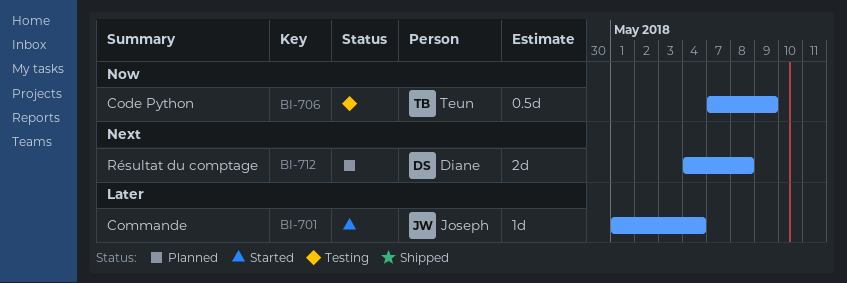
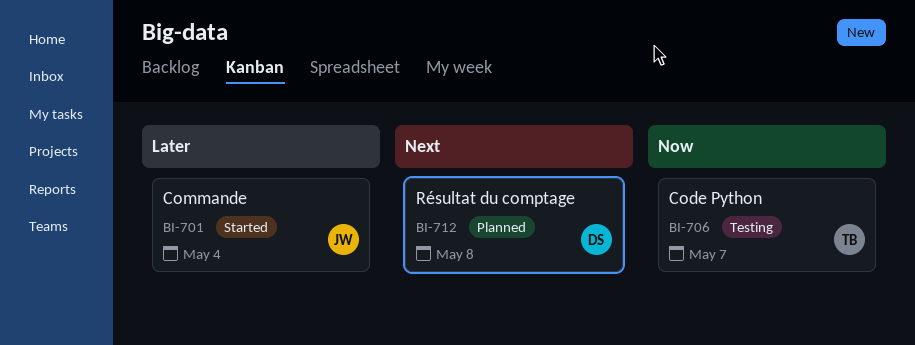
BI-706, due: May 9 -> May 7

